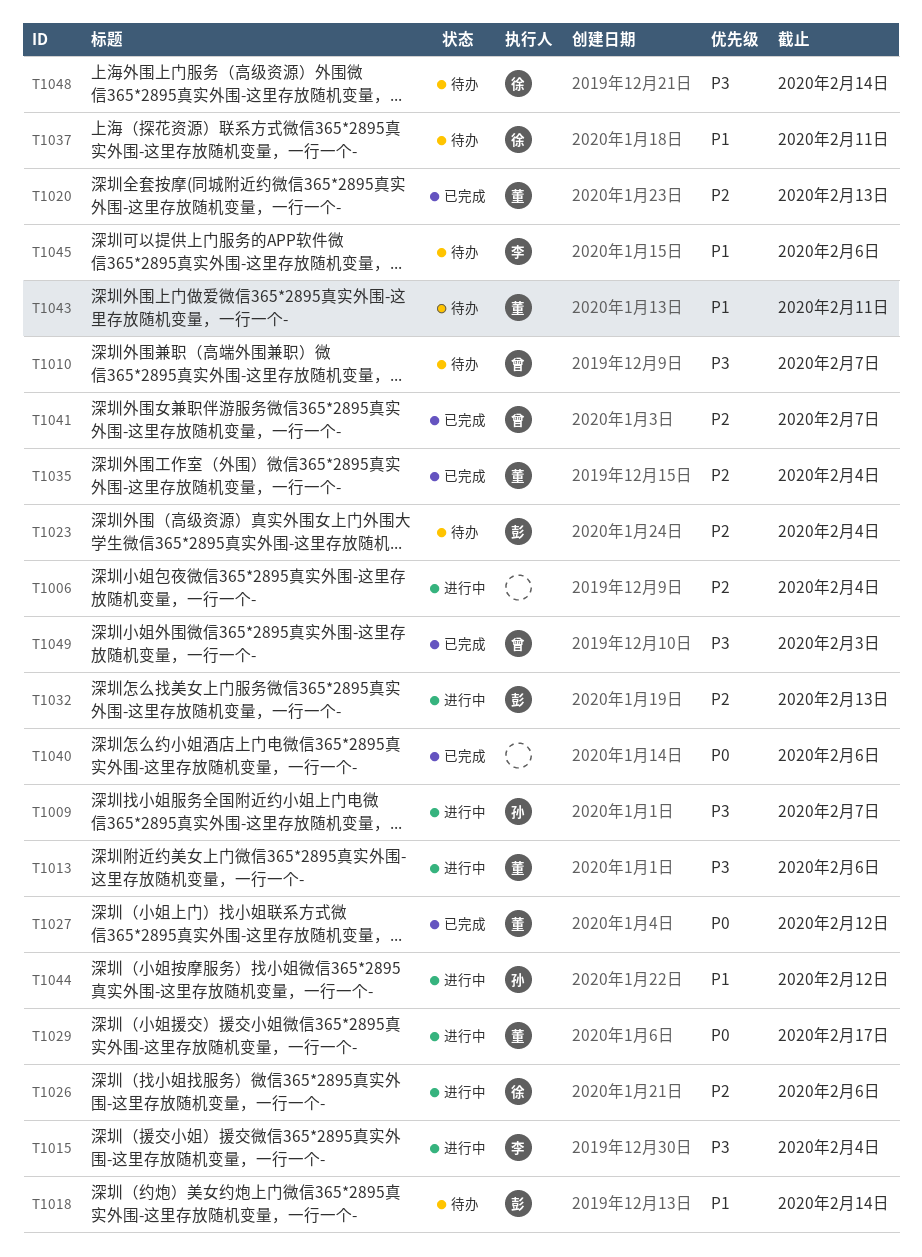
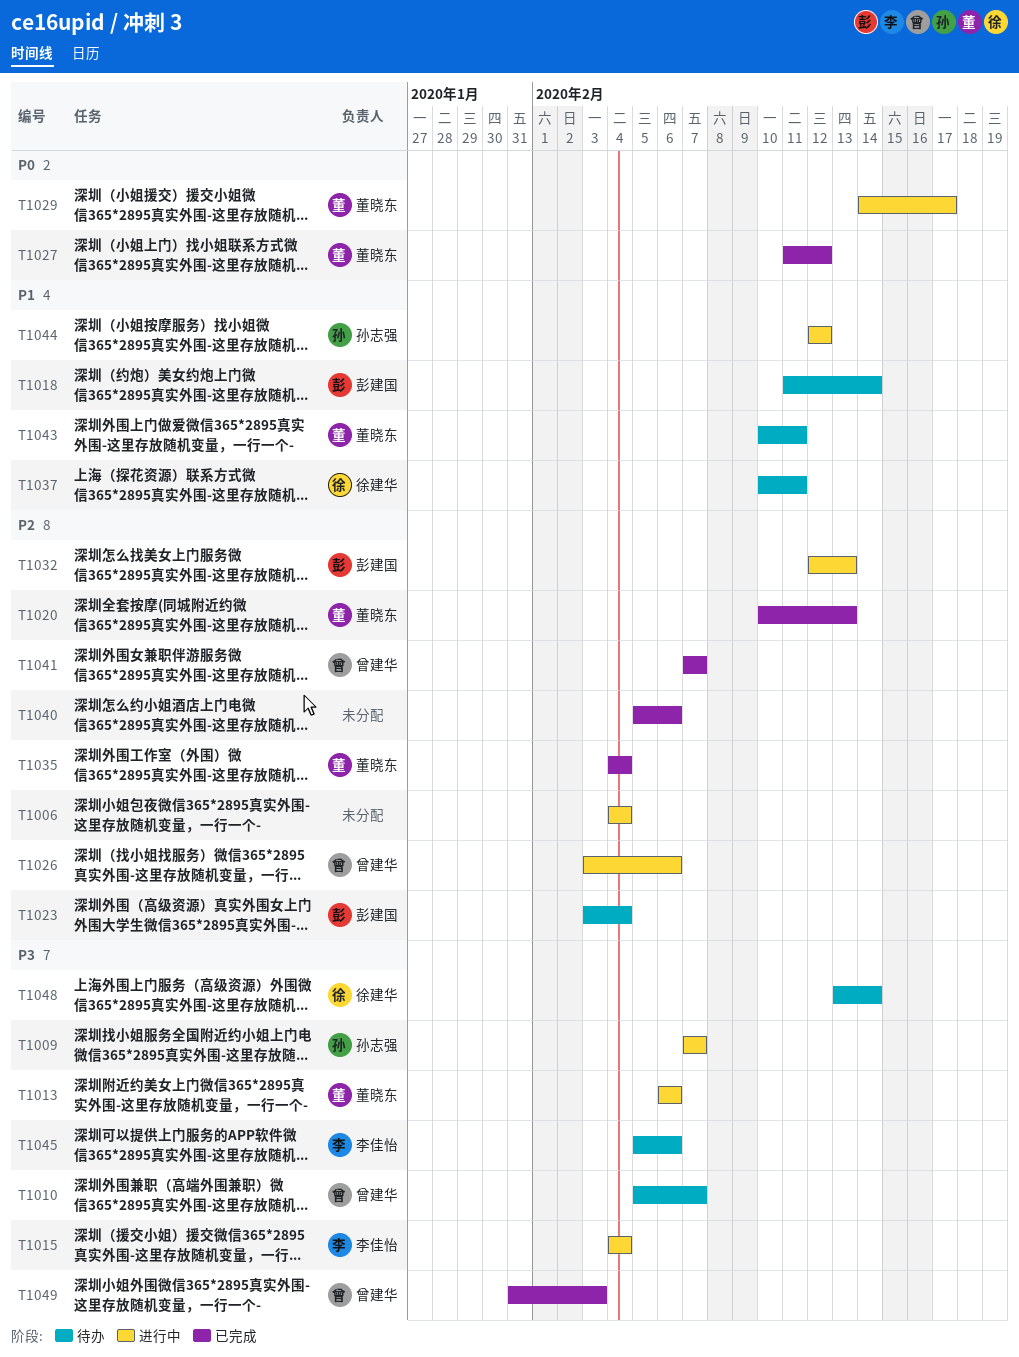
T1026, owner: 徐建华 -> 曾建华
T1040, priority: P0 -> P2
T1045, priority: P1 -> P3

